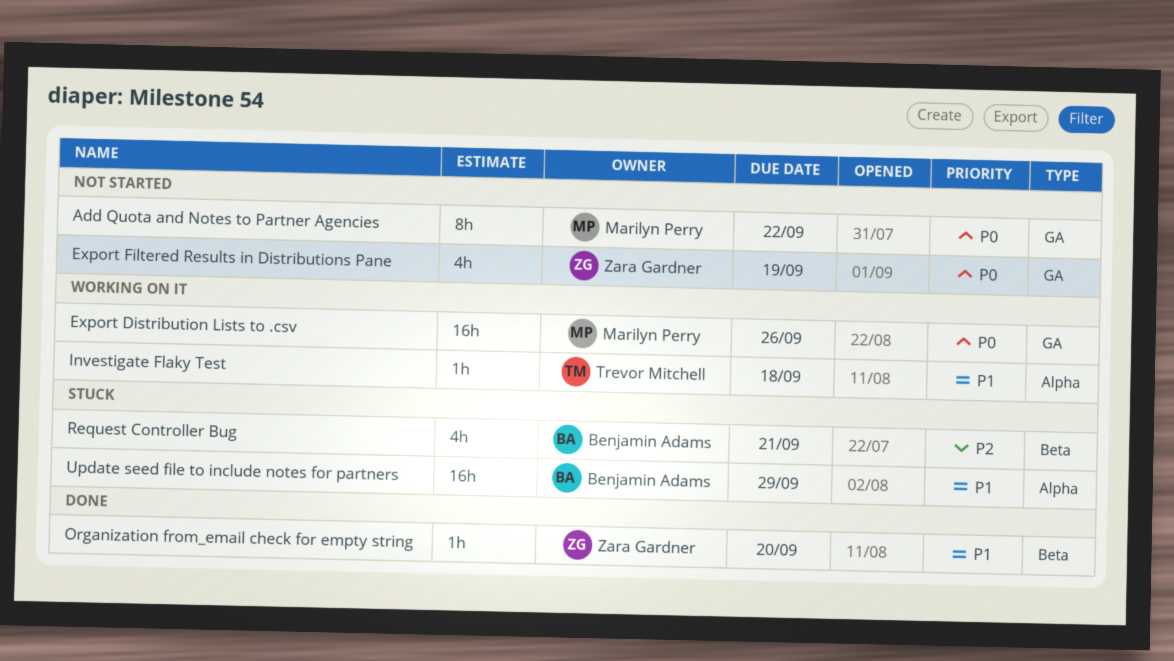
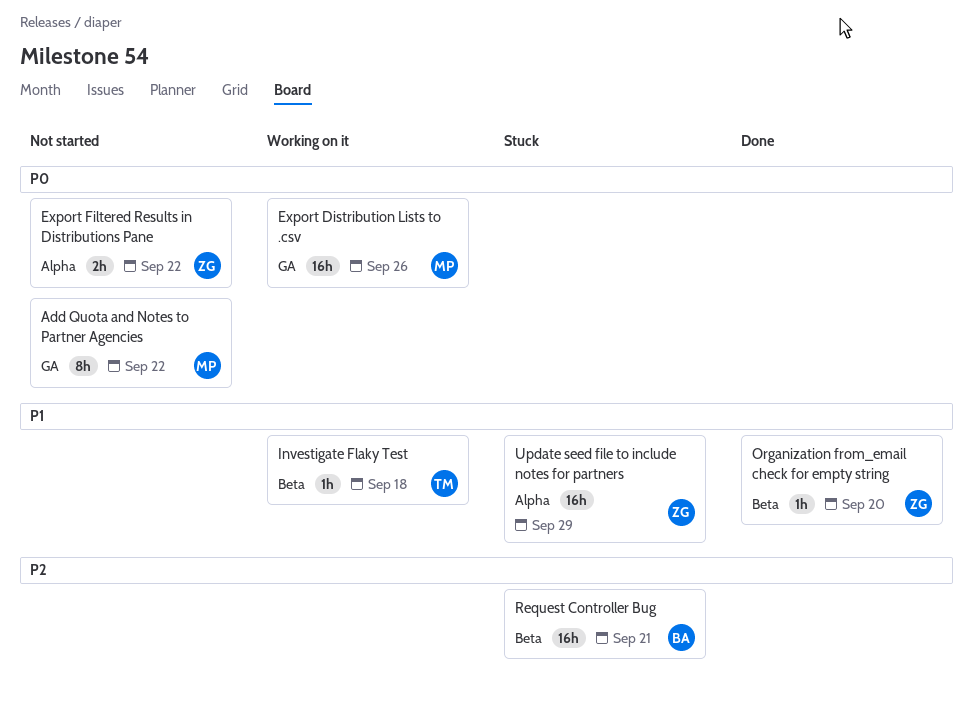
Export Filtered Results in Distributions Pane, label: GA -> Alpha
Export Filtered Results in Distributions Pane, estimate: 4h -> 2h
Export Filtered Results in Distributions Pane, due: Sep 19 -> Sep 22
Investigate Flaky Test, label: Alpha -> Beta
Request Controller Bug, estimate: 4h -> 16h
Update seed file to include notes for partners, owner: Benjamin Adams -> Zara Gardner

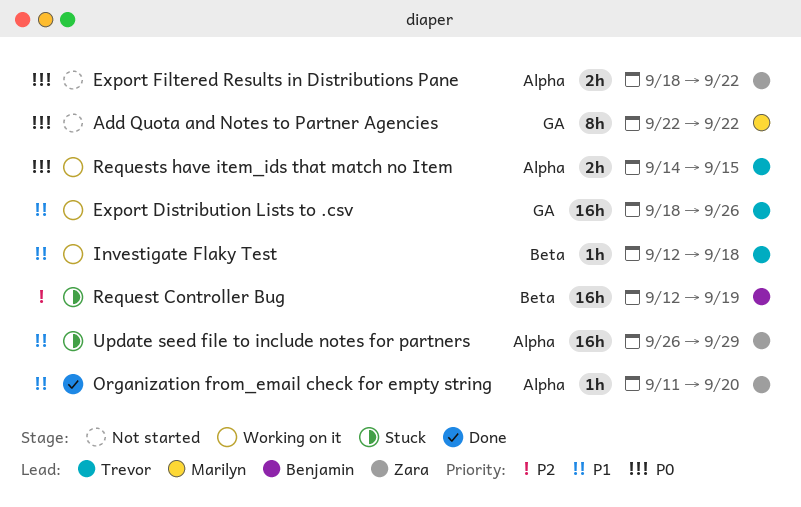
Export Distribution Lists to .csv, owner: Marilyn -> Trevor
Export Distribution Lists to .csv, priority: P0 -> P1
Organization from_email check for empty string, label: Beta -> Alpha
Request Controller Bug, due: Sep 21 -> Sep 19
Requests have item_ids that match no Item: none -> present

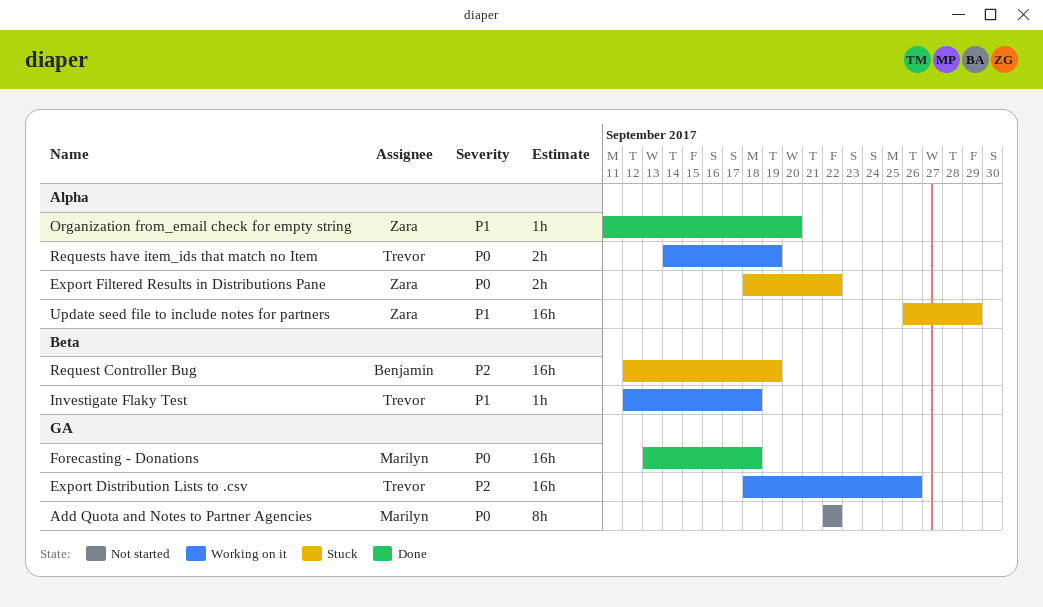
Export Distribution Lists to .csv, priority: P1 -> P2
Export Filtered Results in Distributions Pane, status: Not started -> Stuck
Forecasting - Donations: none -> present
Requests have item_ids that match no Item, due: Sep 15 -> Sep 19

